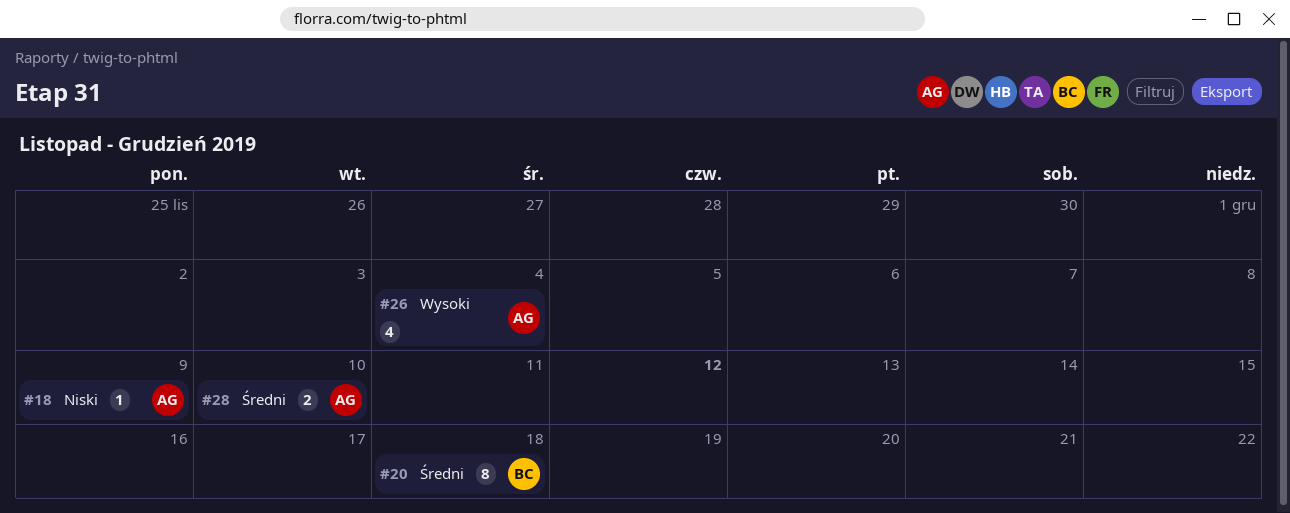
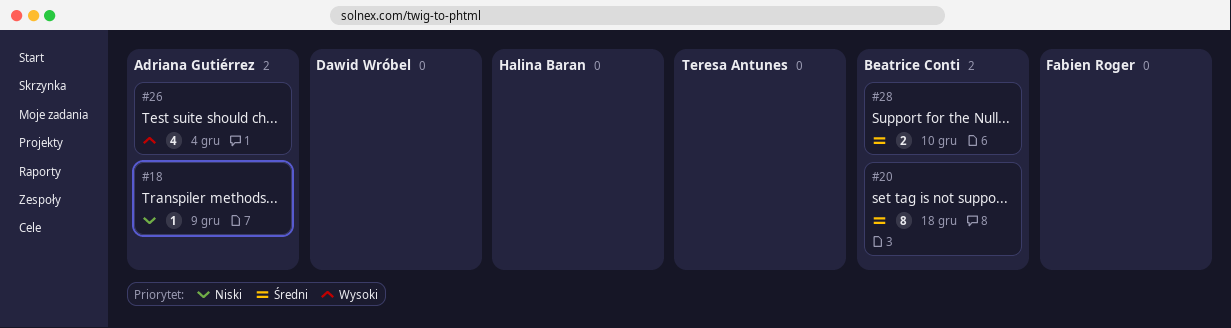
#28, owner: Adriana Gutiérrez -> Beatrice Conti

